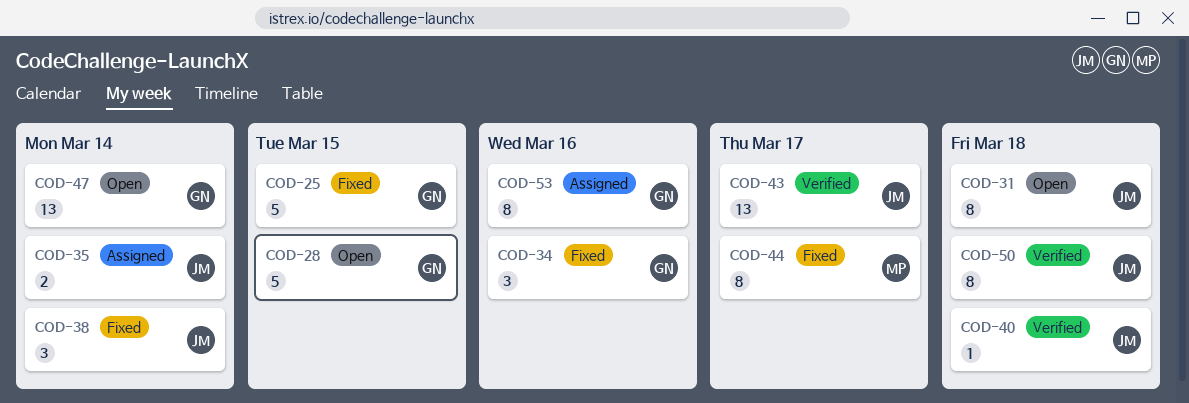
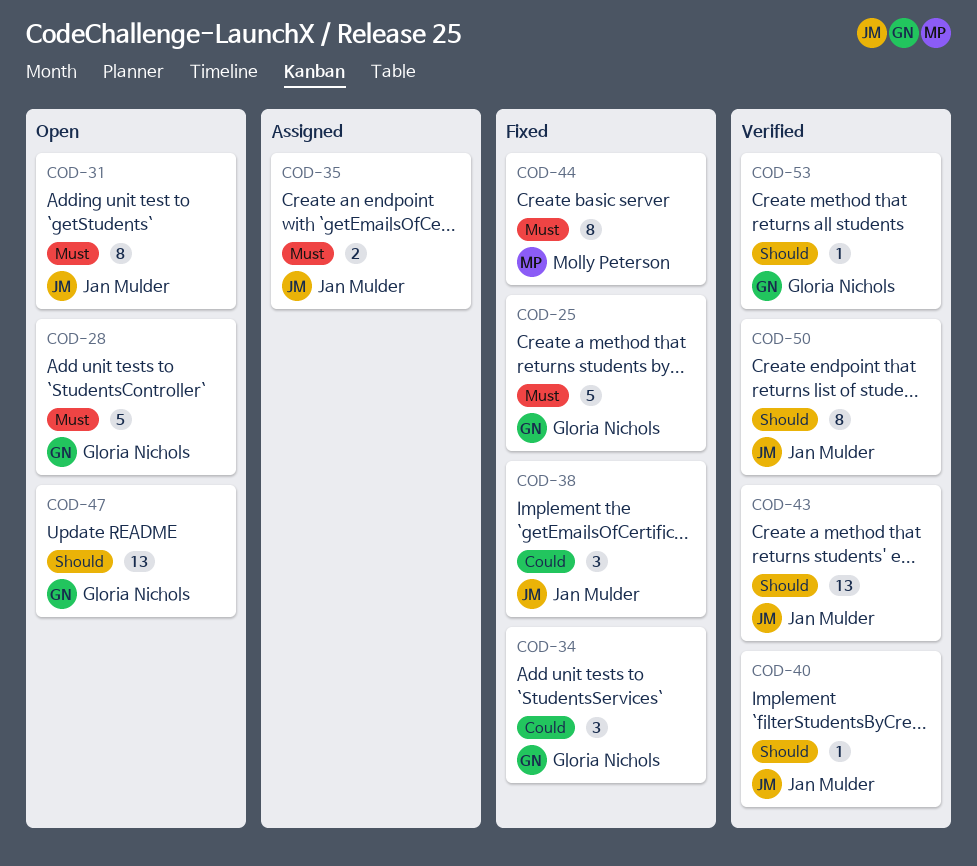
COD-53, status: Assigned -> Verified
COD-53, estimate: 8 -> 1

